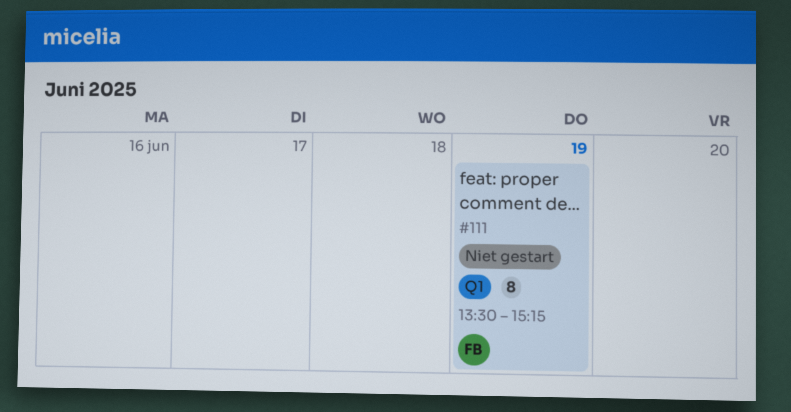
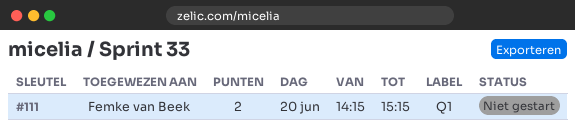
#111, estimate: 8 -> 2
#111, day: Jun 19 -> Jun 20
#111, begins: 13:30 -> 14:15

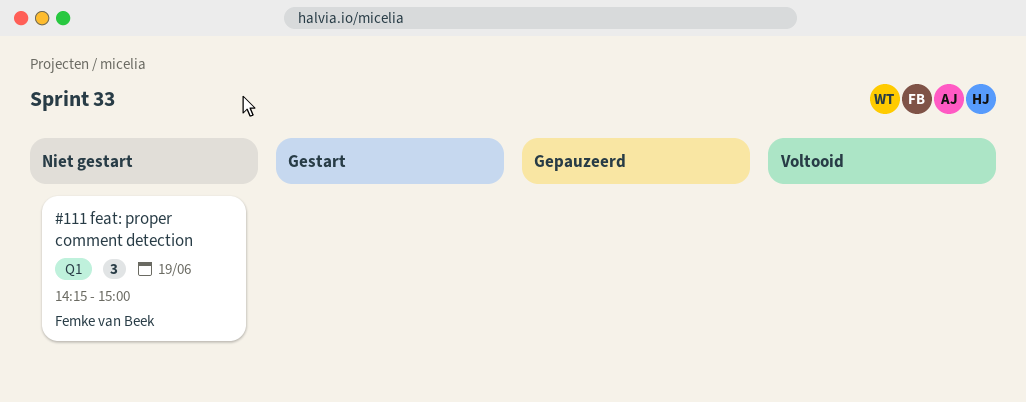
#111, estimate: 2 -> 3
#111, day: Jun 20 -> Jun 19
#111, ends: 15:15 -> 15:00

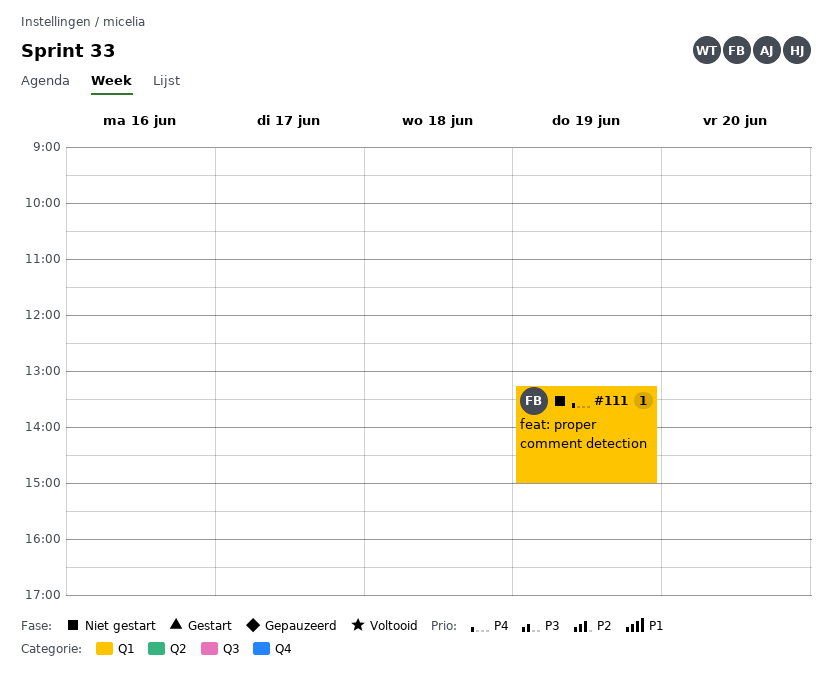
#111, estimate: 3 -> 1
#111, begins: 14:15 -> 13:15

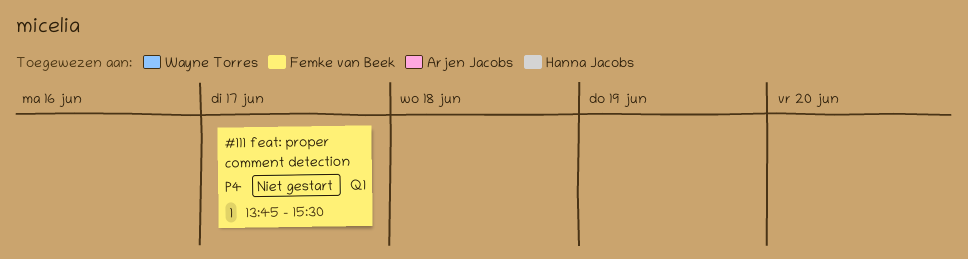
#111, day: Jun 19 -> Jun 17
#111, begins: 13:15 -> 13:45
#111, ends: 15:00 -> 15:30

